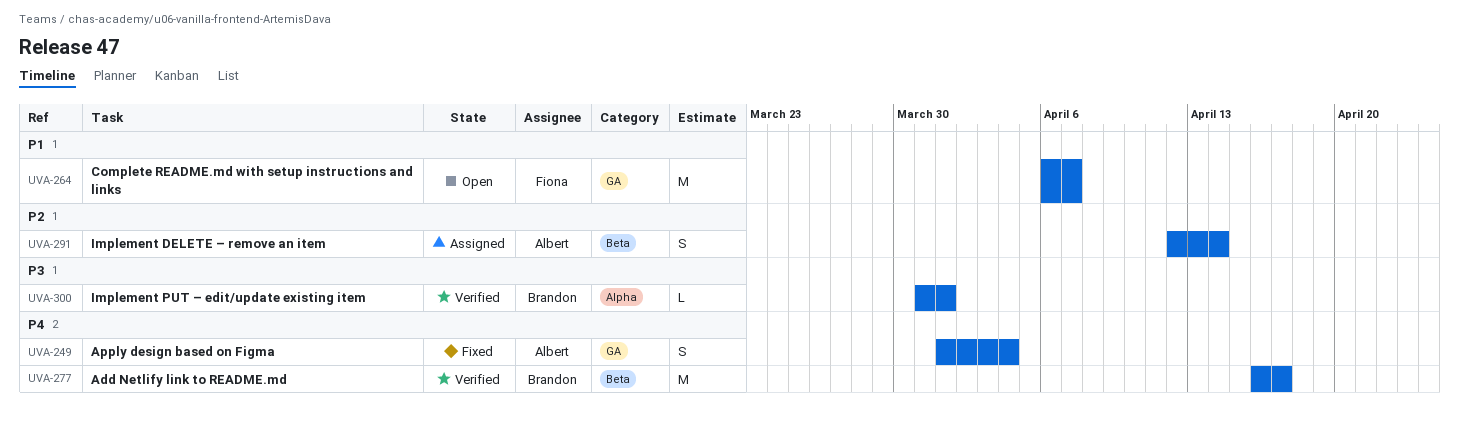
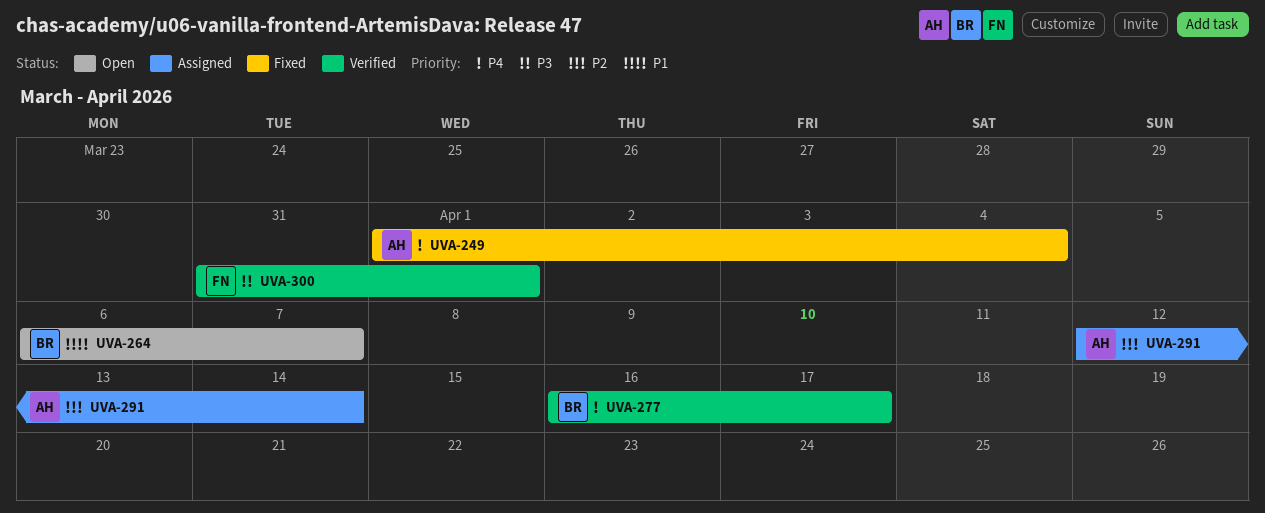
UVA-264, owner: Fiona -> Brandon
UVA-300, owner: Brandon -> Fiona

